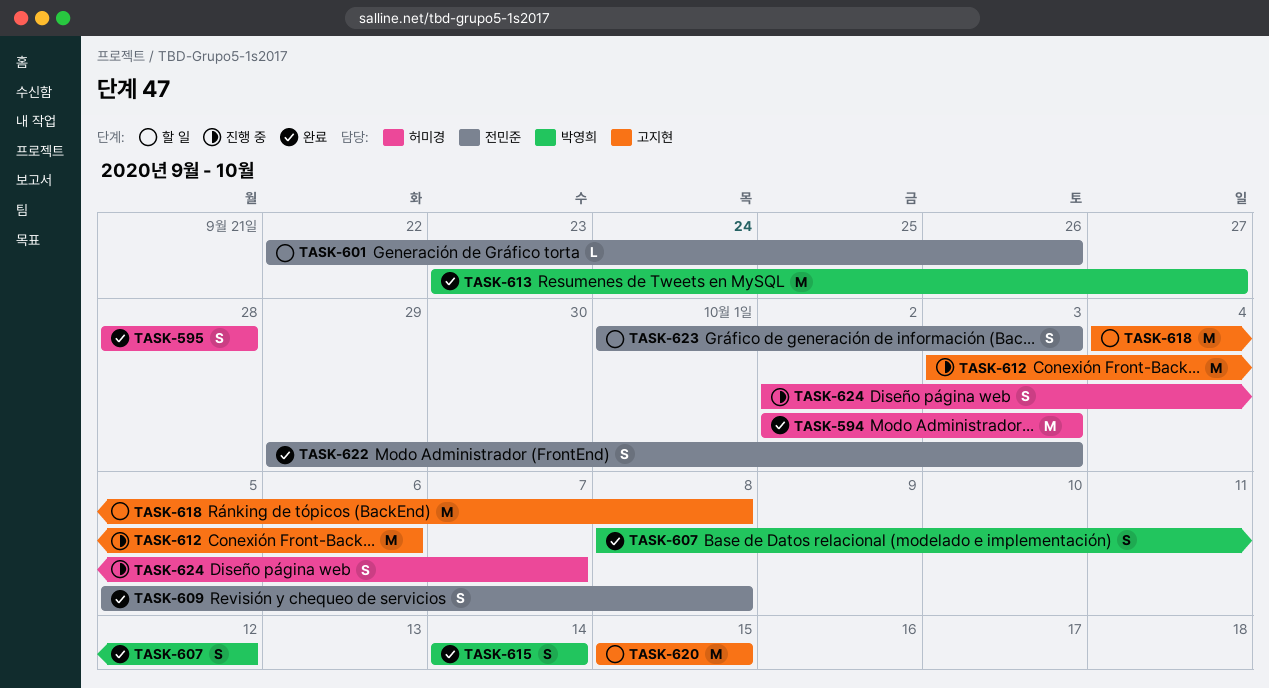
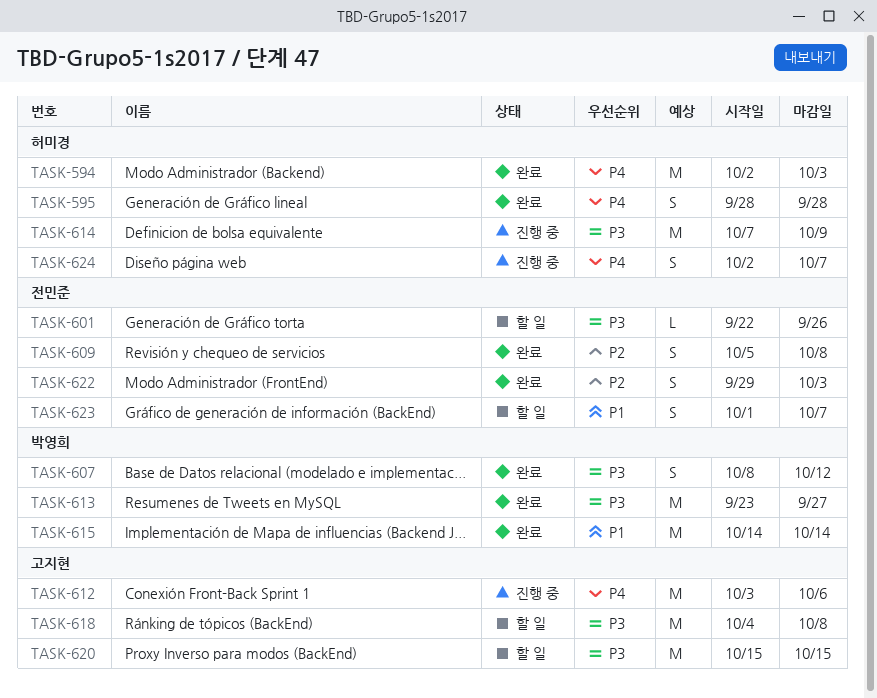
TASK-614: none -> present
TASK-615, estimate: S -> M
TASK-623, due: Oct 3 -> Oct 7

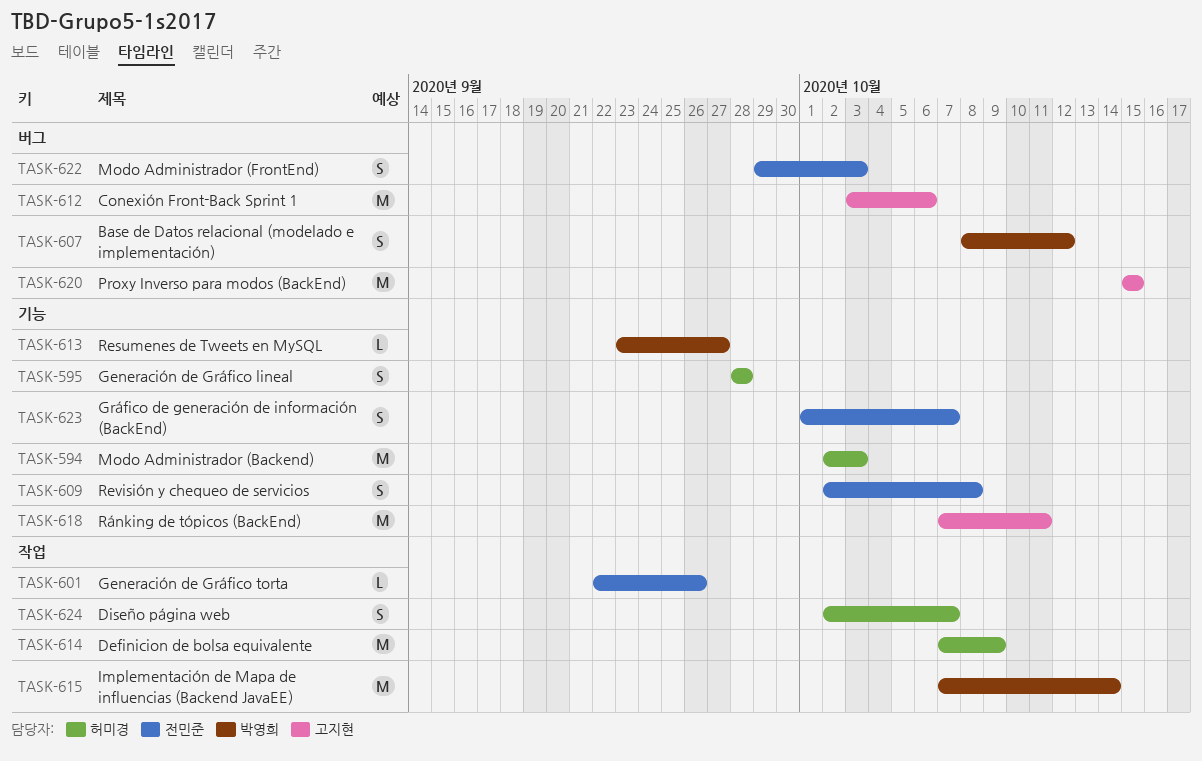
TASK-609, start: Oct 5 -> Oct 2
TASK-613, estimate: M -> L
TASK-615, start: Oct 14 -> Oct 7
TASK-618, start: Oct 4 -> Oct 7
TASK-618, due: Oct 8 -> Oct 11

